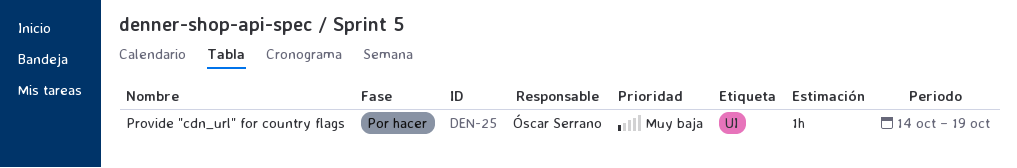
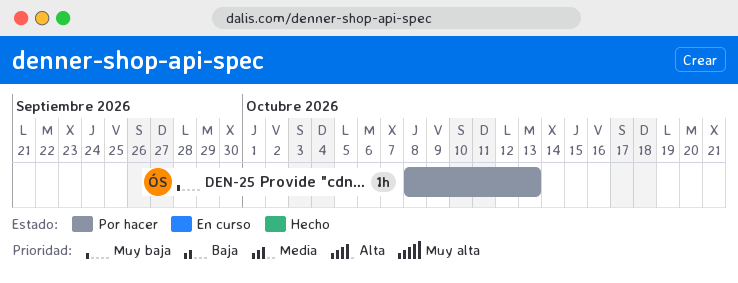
DEN-25, start: Oct 14 -> Oct 8
DEN-25, due: Oct 19 -> Oct 13

